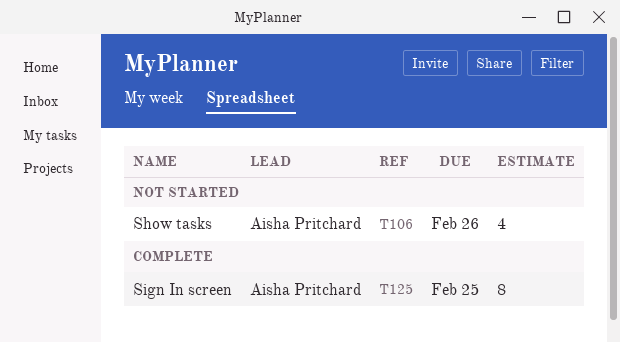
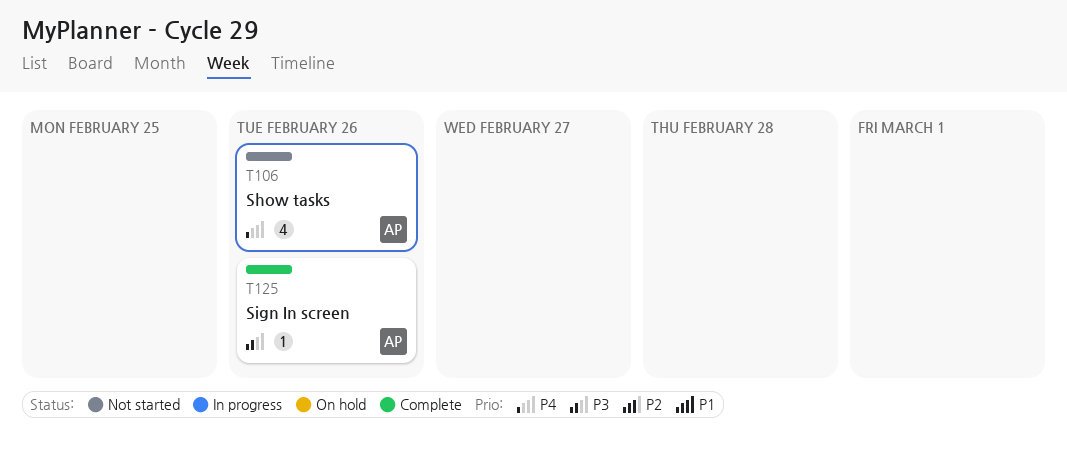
T125, estimate: 8 -> 1
T125, due: Feb 25 -> Feb 26

